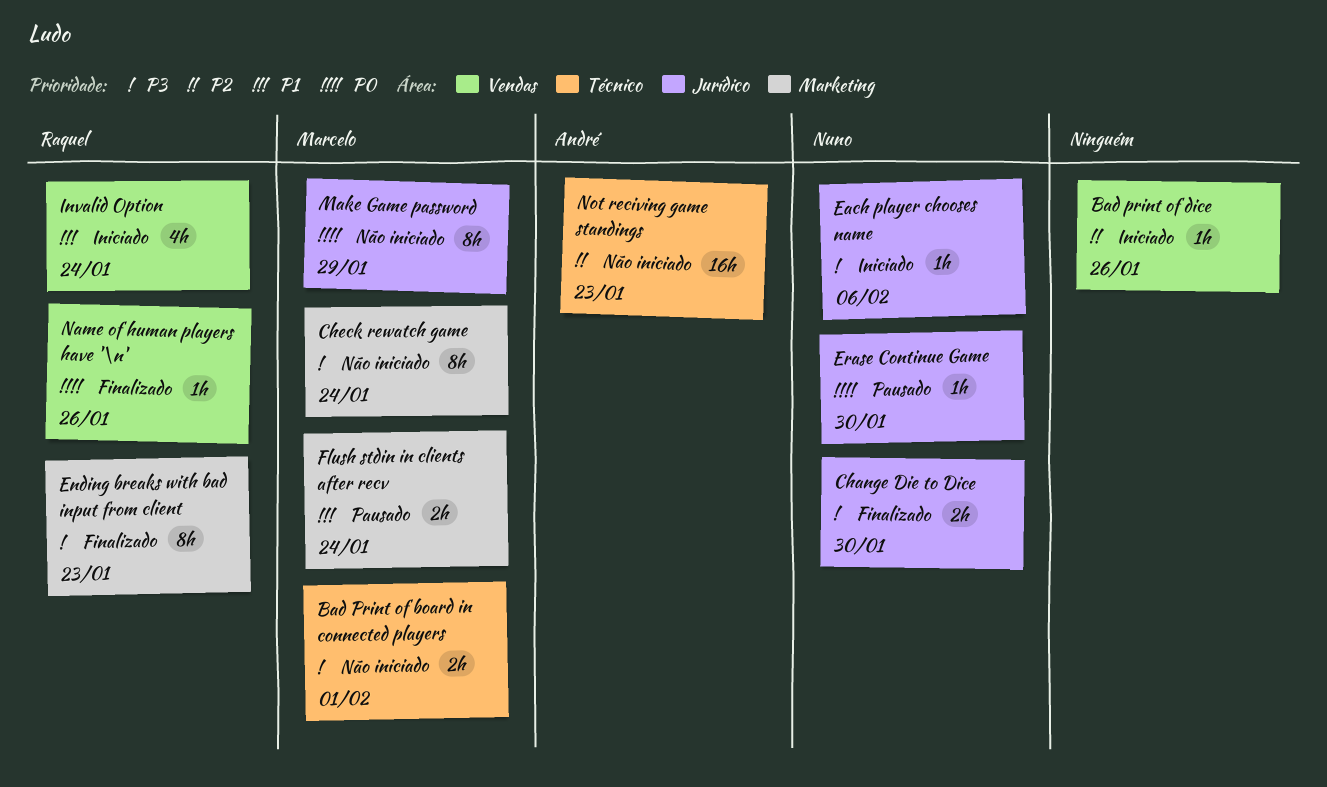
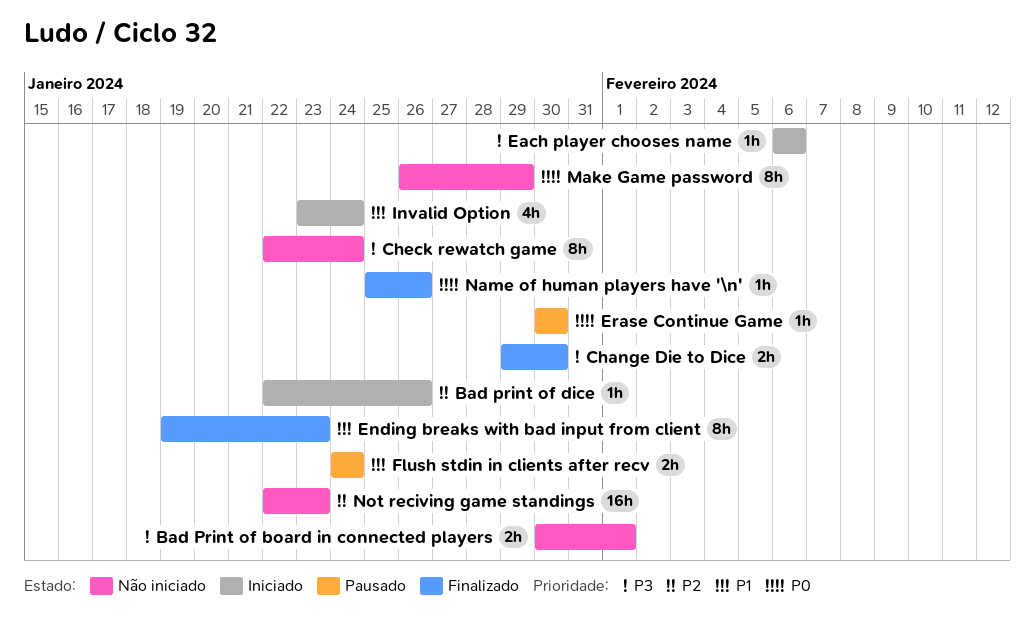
Ending breaks with bad input from client, priority: P3 -> P1

